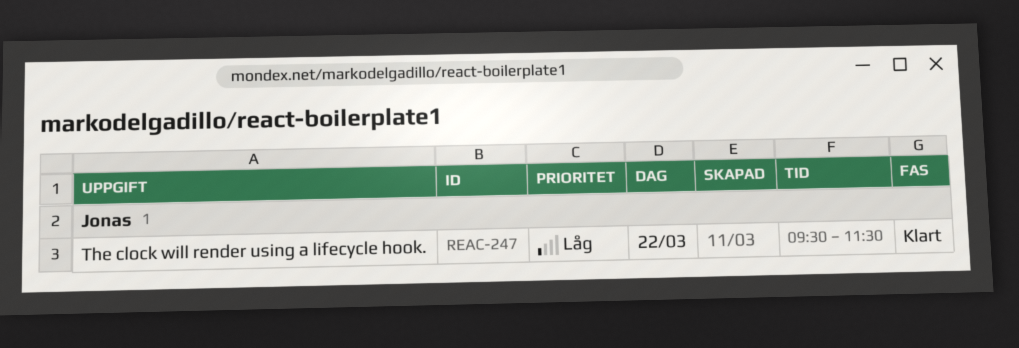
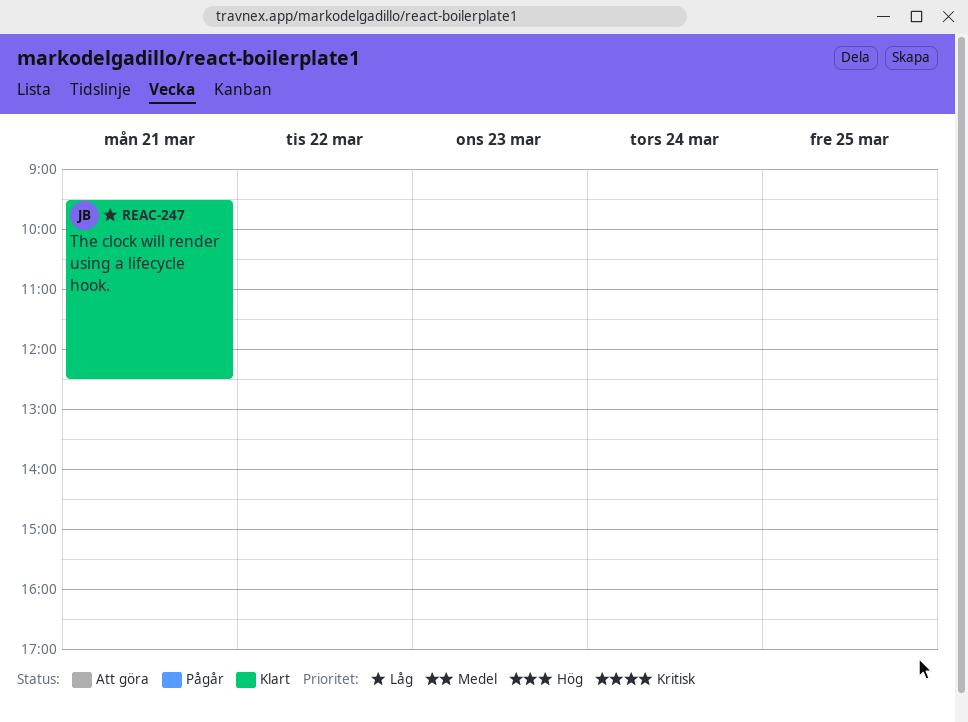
REAC-247, day: Mar 22 -> Mar 21
REAC-247, ends: 11:30 -> 12:30

